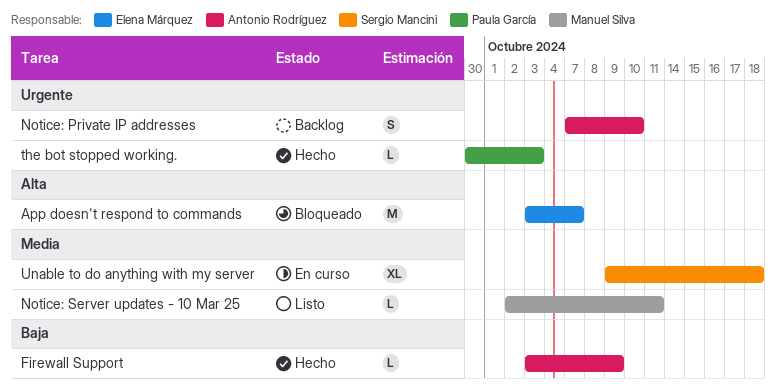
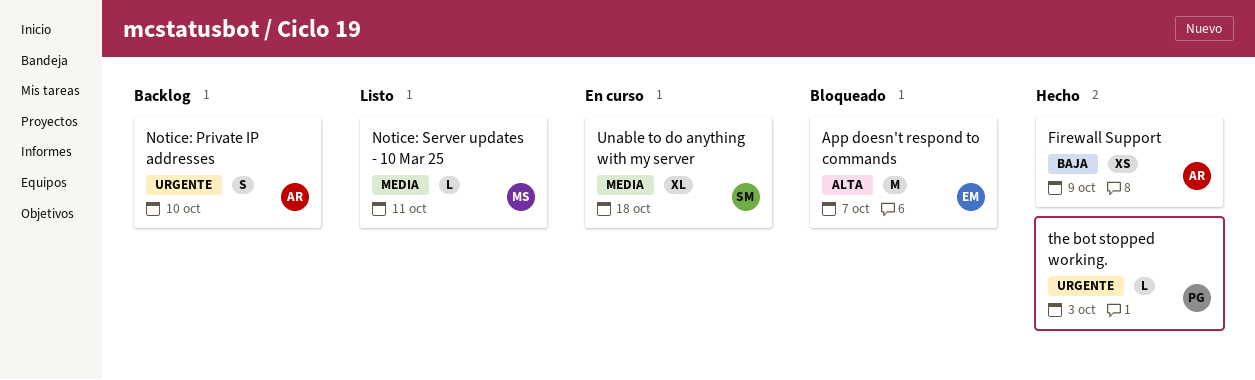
Firewall Support, estimate: L -> XS

